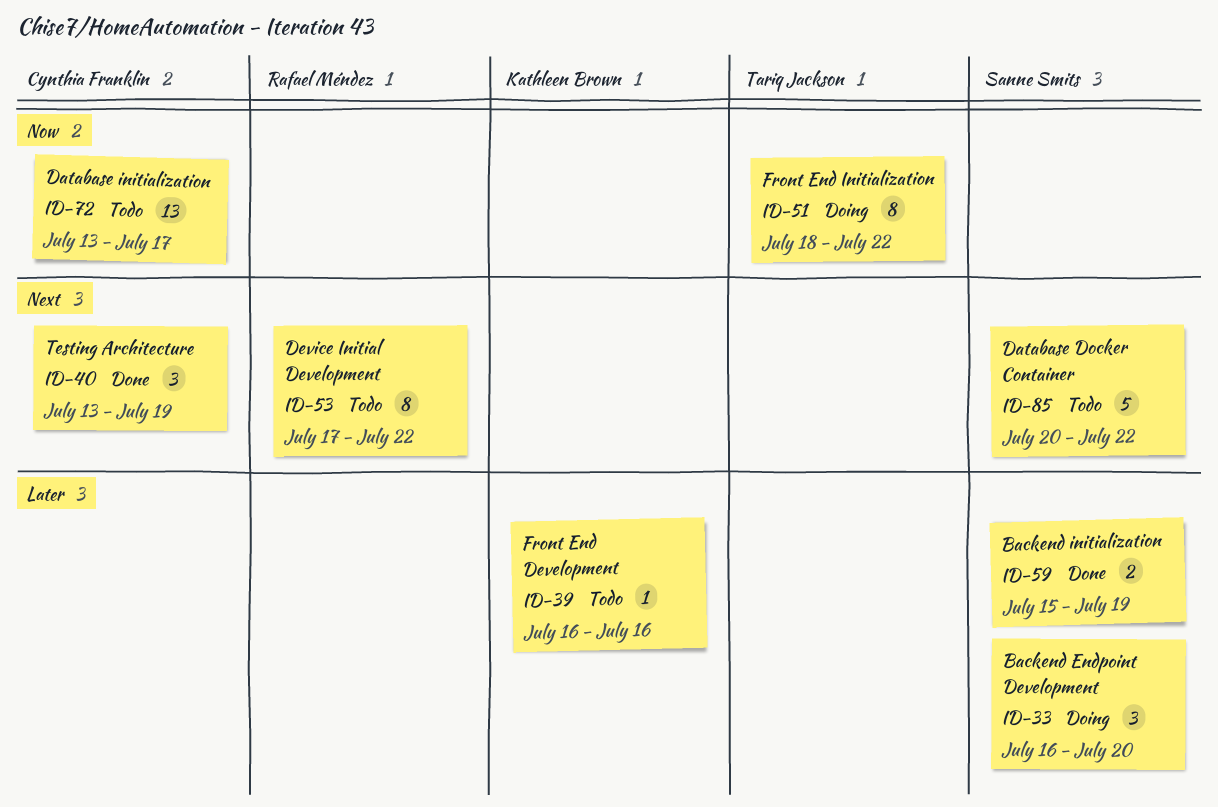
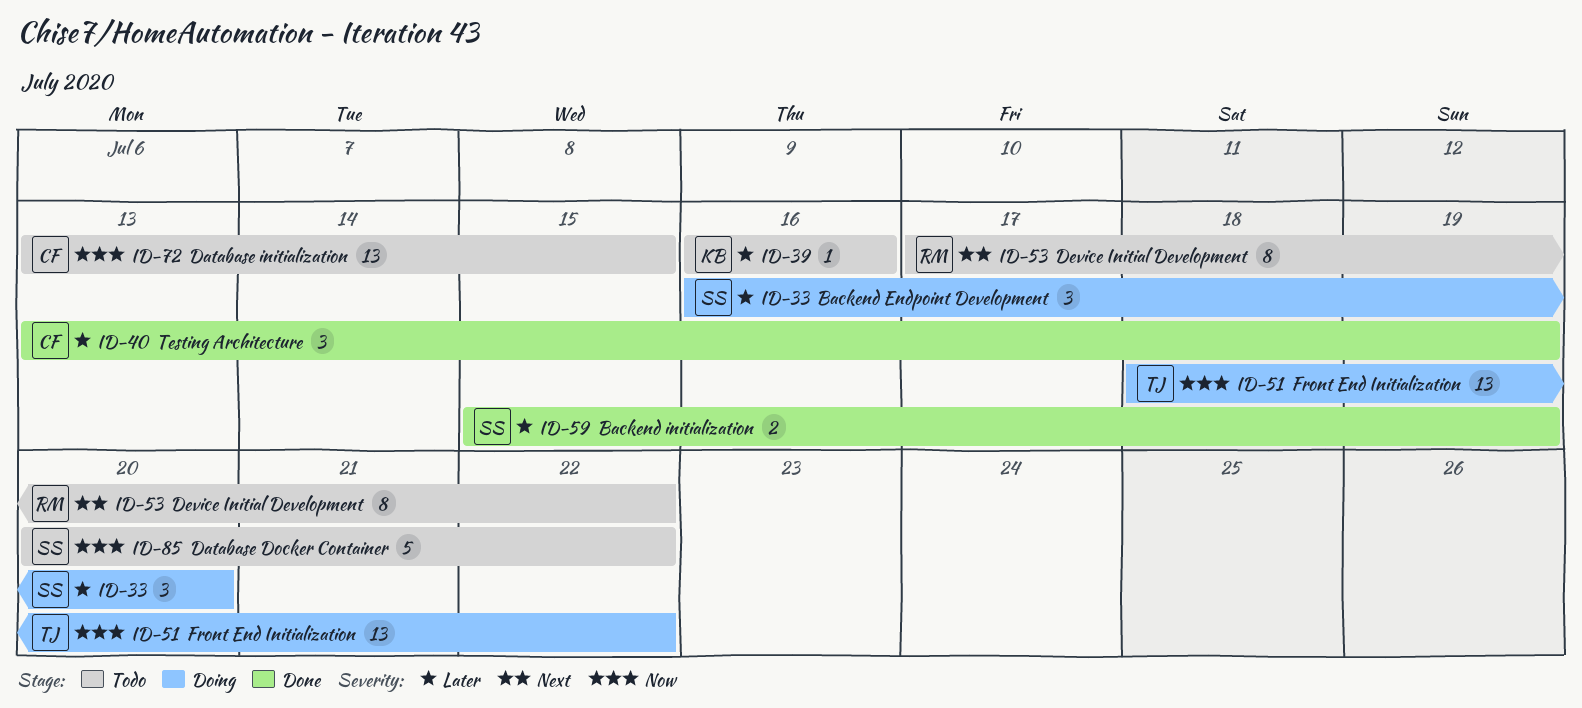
ID-40, priority: Next -> Later
ID-51, estimate: 8 -> 13
ID-72, due: Jul 17 -> Jul 15
ID-85, priority: Next -> Now

